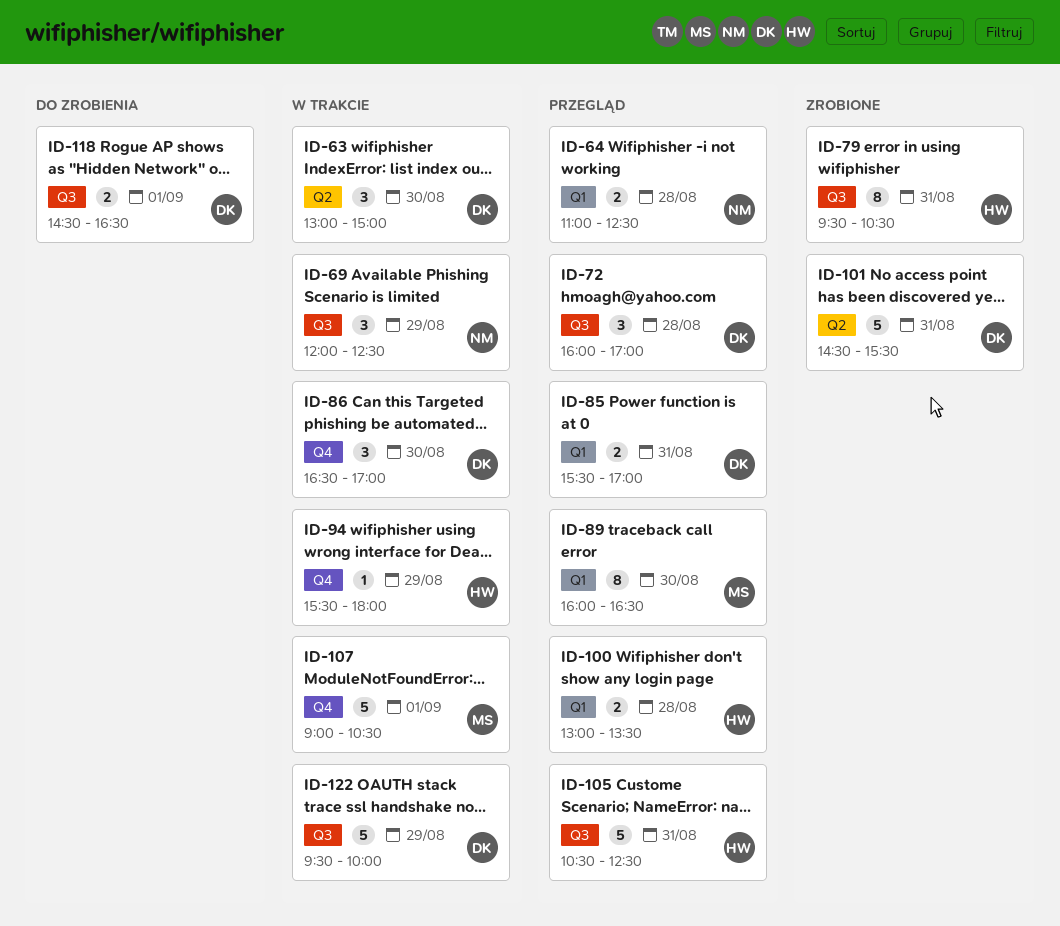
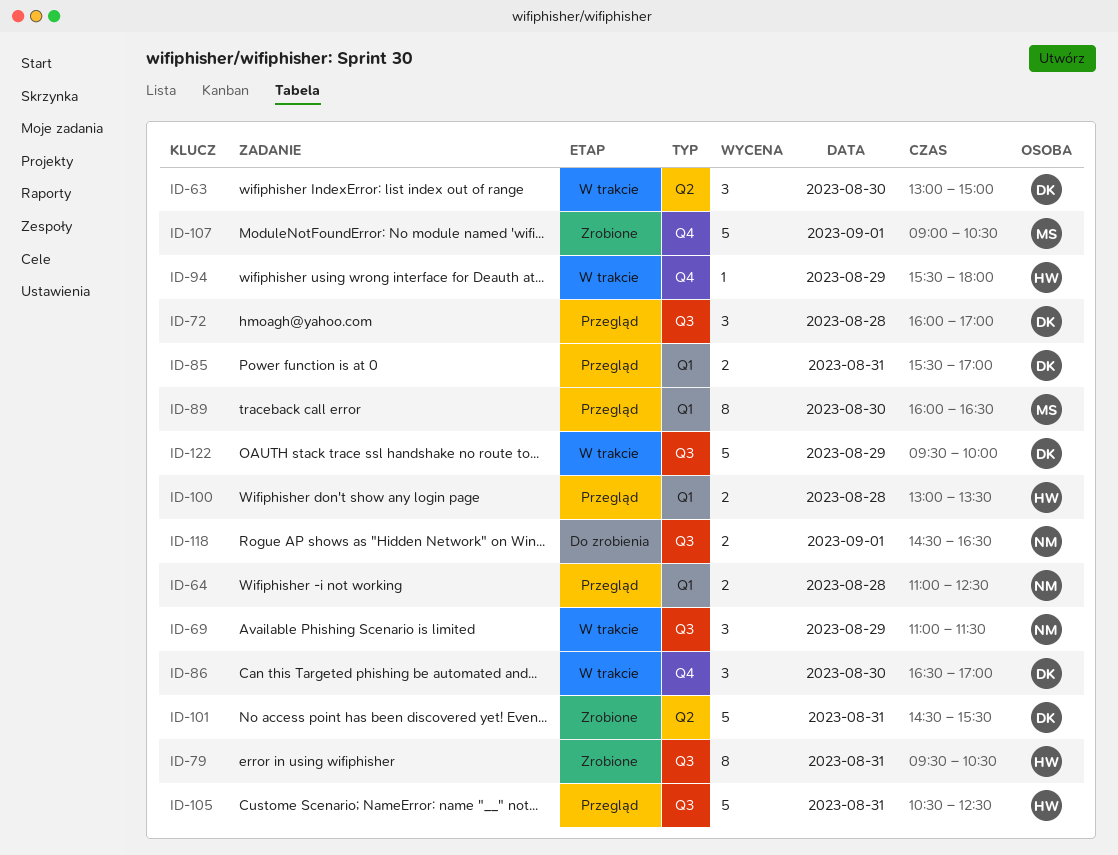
ID-69, begins: 12:00 -> 11:00
ID-69, ends: 12:30 -> 11:30
ID-107, status: W trakcie -> Zrobione
ID-118, owner: DK -> NM

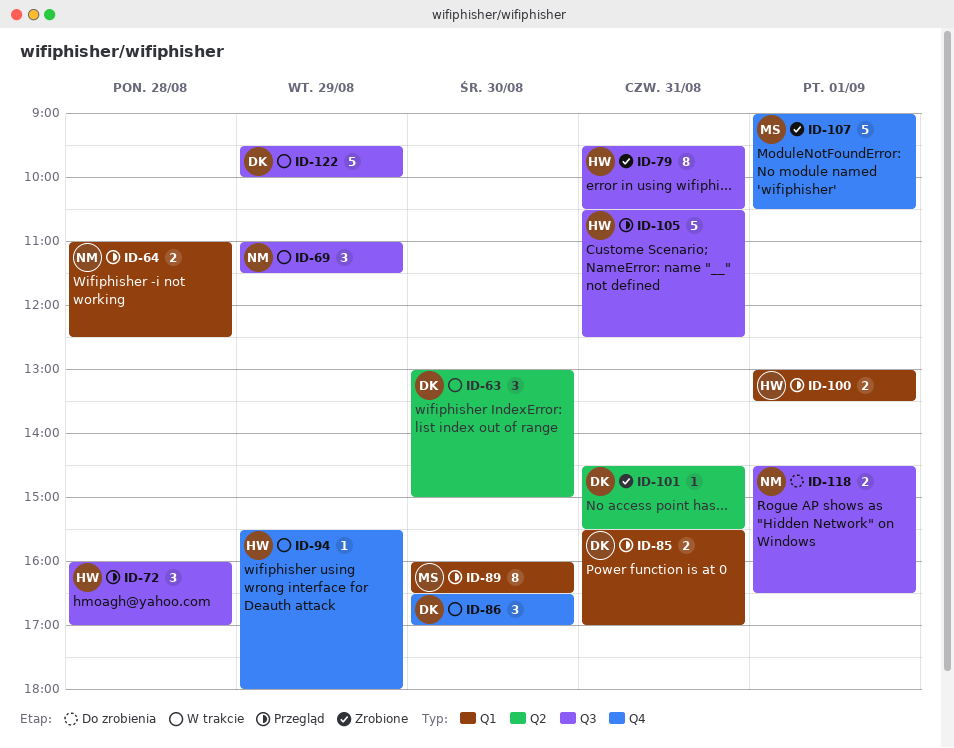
ID-72, owner: DK -> HW
ID-100, day: Aug 28 -> Sep 1
ID-101, estimate: 5 -> 1

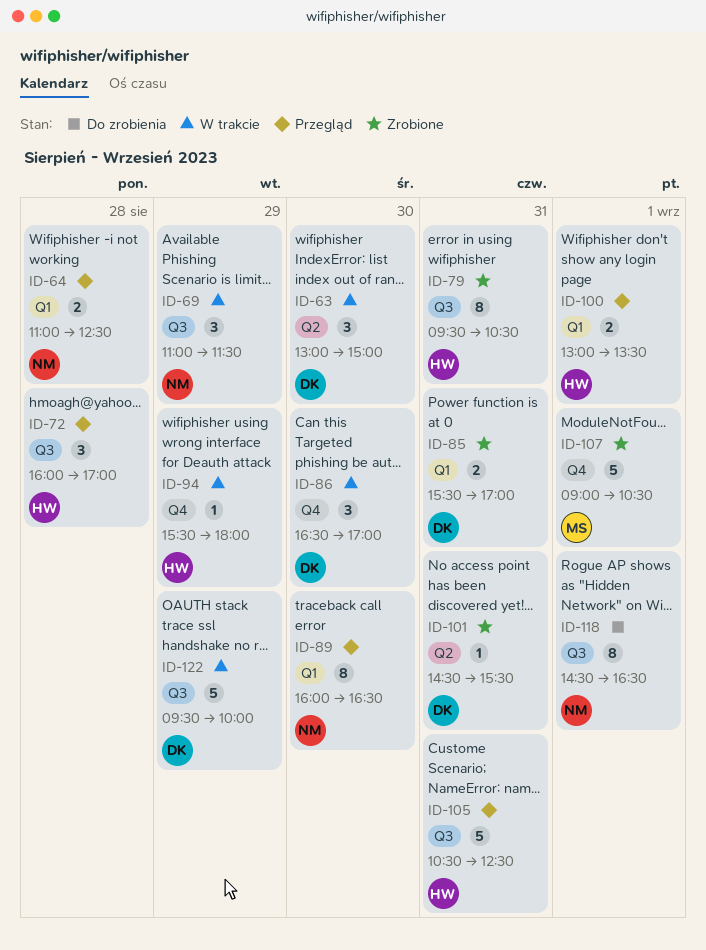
ID-85, status: Przegląd -> Zrobione
ID-89, owner: MS -> NM
ID-118, estimate: 2 -> 8

